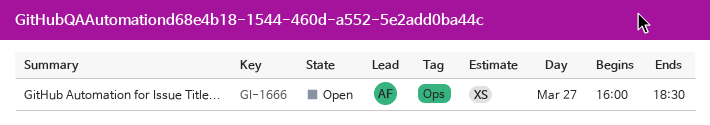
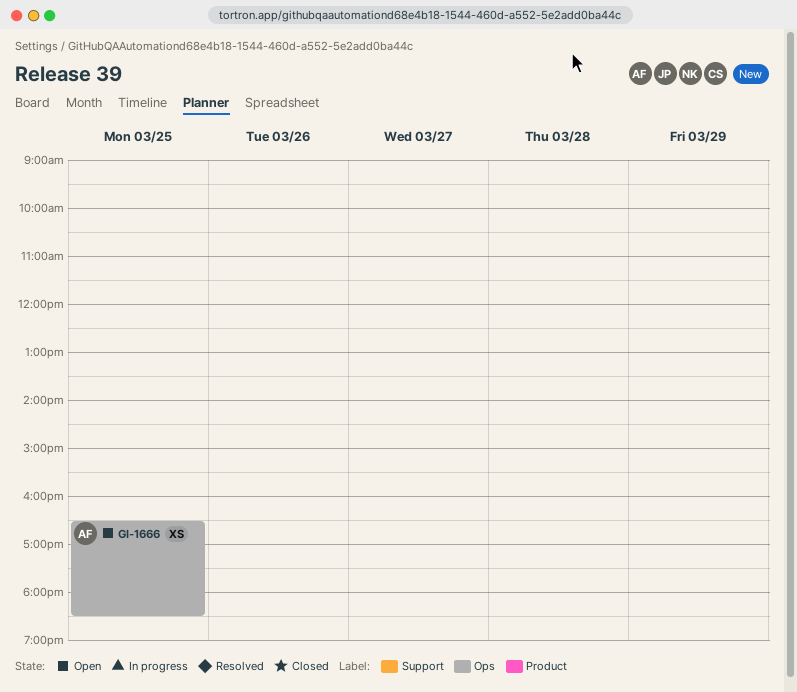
GI-1666, day: Mar 27 -> Mar 25
GI-1666, begins: 16:00 -> 16:30

